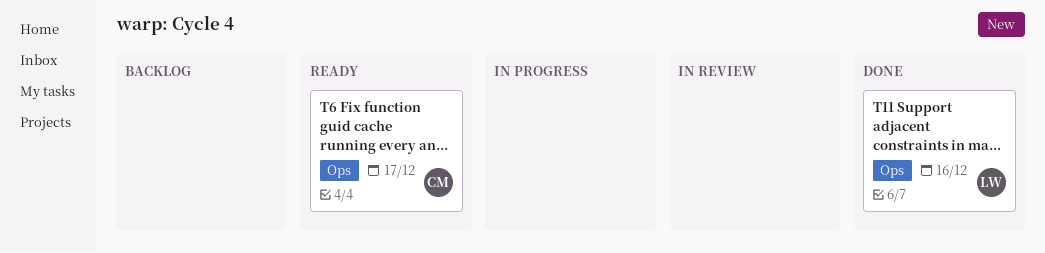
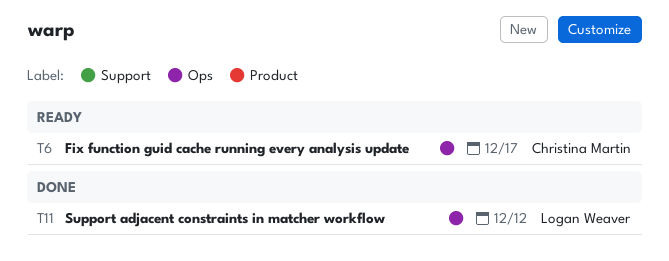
T11, due: Dec 16 -> Dec 12

